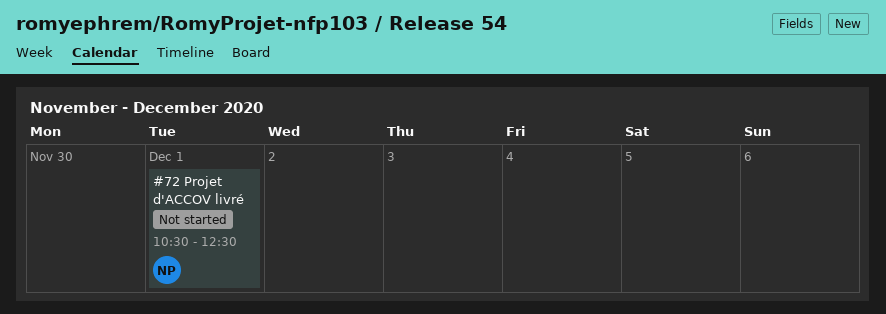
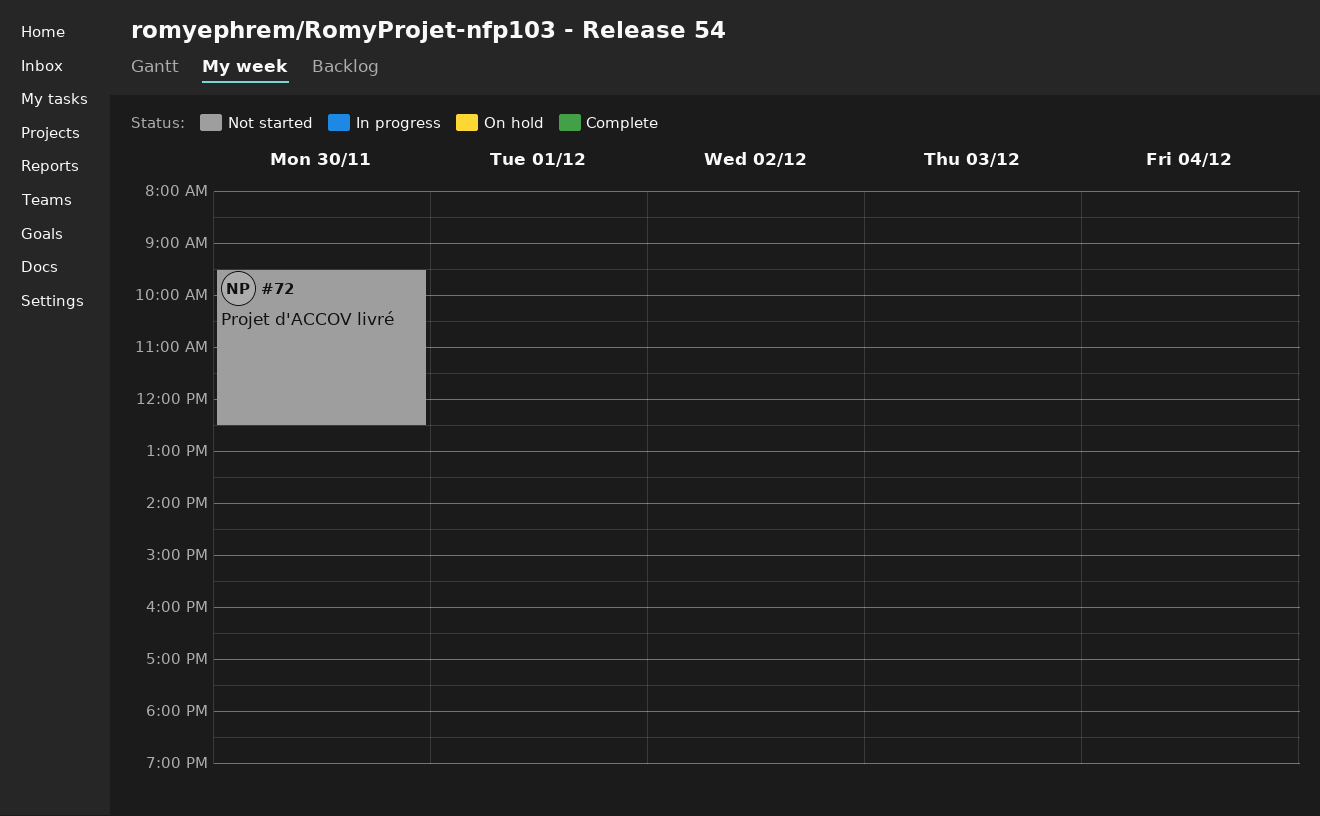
#72, day: Dec 1 -> Nov 30
#72, begins: 10:30 -> 09:30

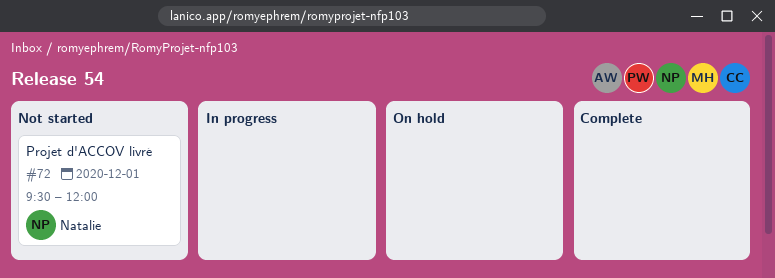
#72, day: Nov 30 -> Dec 1
#72, ends: 12:30 -> 12:00

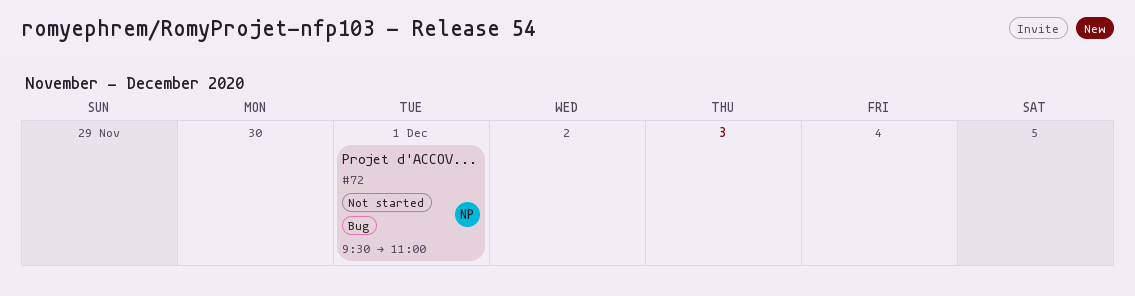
#72, ends: 12:00 -> 11:00

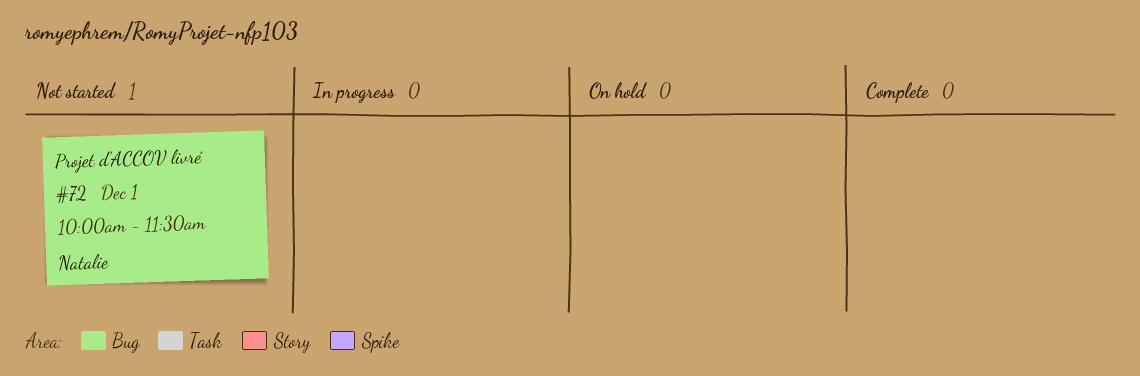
#72, begins: 09:30 -> 10:00
#72, ends: 11:00 -> 11:30

